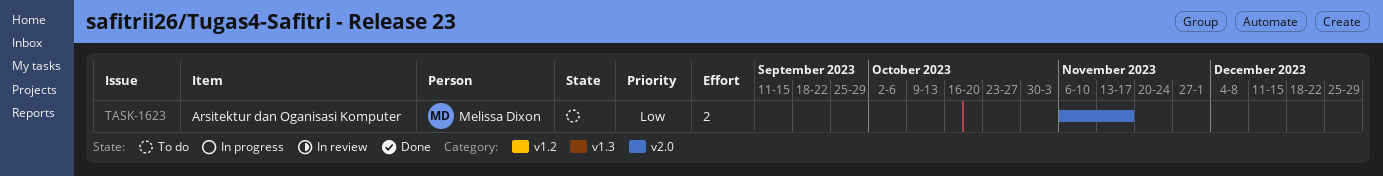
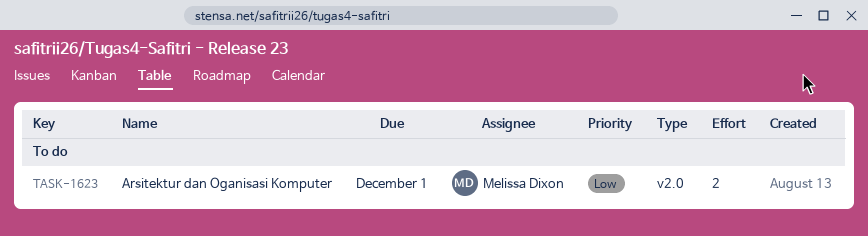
TASK-1623, due: Nov 17 -> Dec 1

